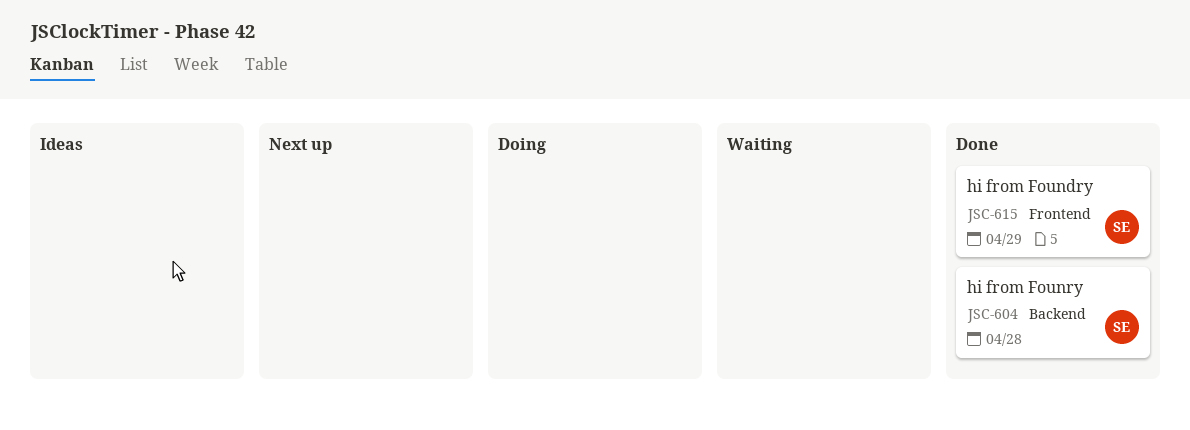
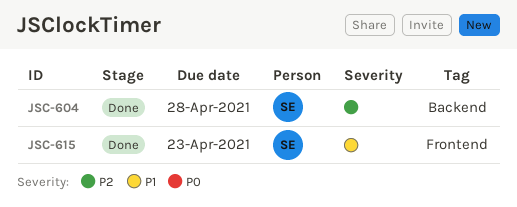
JSC-615, due: Apr 29 -> Apr 23

